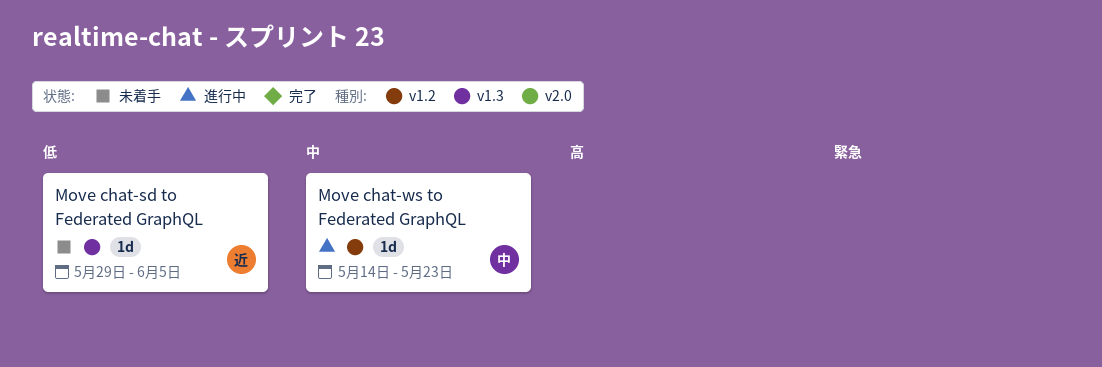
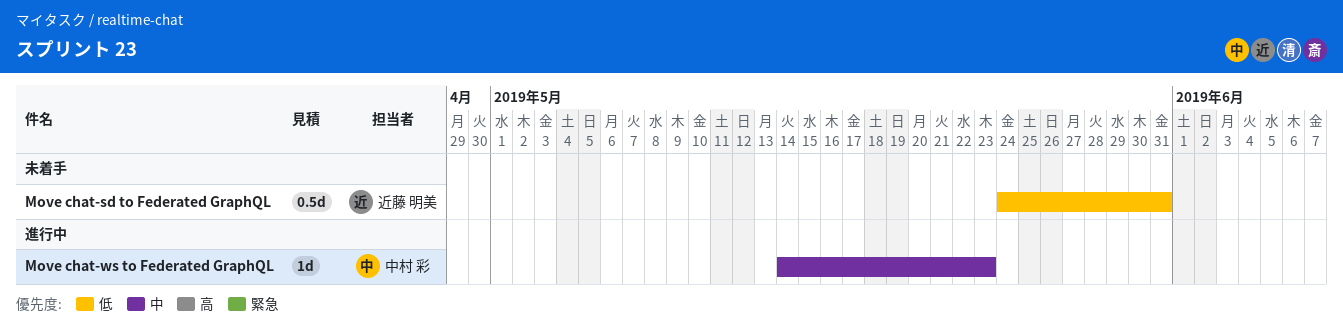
Move chat-sd to Federated GraphQL, estimate: 1d -> 0.5d
Move chat-sd to Federated GraphQL, start: May 29 -> May 24
Move chat-sd to Federated GraphQL, due: Jun 5 -> May 31

